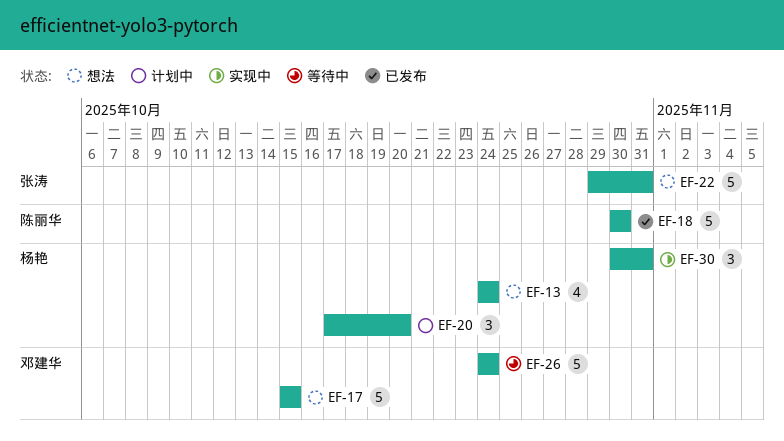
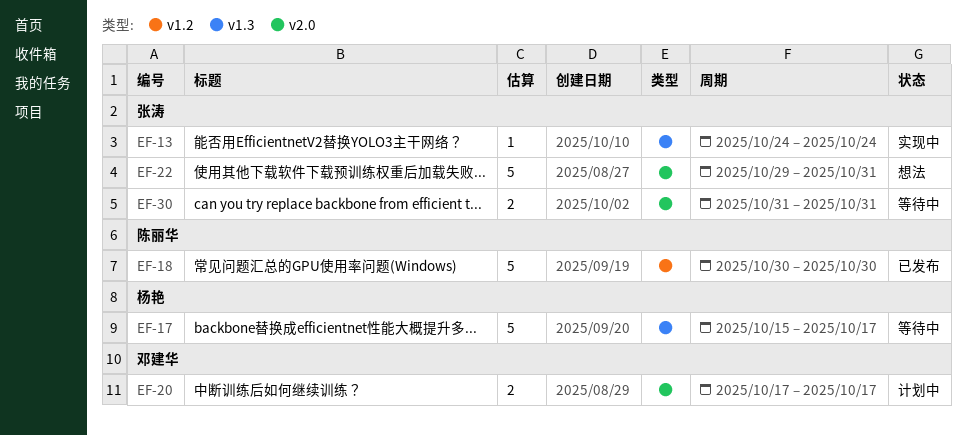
EF-13, status: 想法 -> 实现中
EF-13, owner: 杨艳 -> 张涛
EF-13, estimate: 4 -> 1
EF-17, status: 想法 -> 等待中
EF-17, owner: 邓建华 -> 杨艳
EF-17, due: Oct 15 -> Oct 17
EF-20, owner: 杨艳 -> 邓建华
EF-20, estimate: 3 -> 2
EF-20, due: Oct 20 -> Oct 17
EF-26: present -> none
EF-30, status: 实现中 -> 等待中
EF-30, owner: 杨艳 -> 张涛
EF-30, estimate: 3 -> 2
EF-30, start: Oct 30 -> Oct 31

